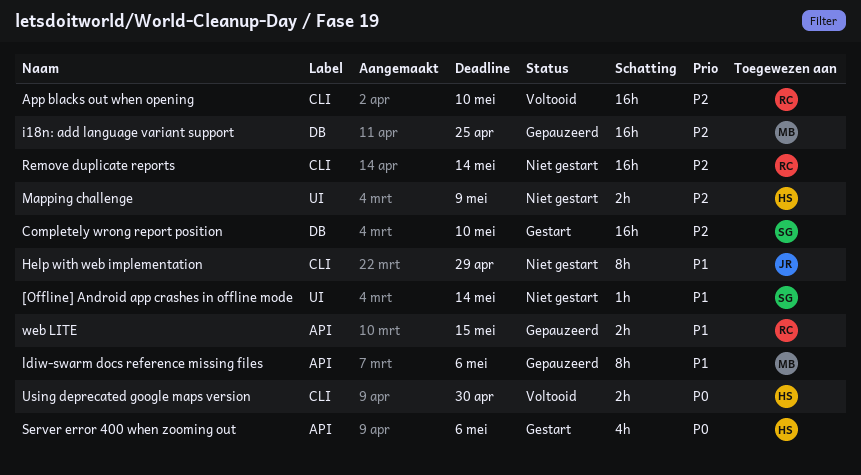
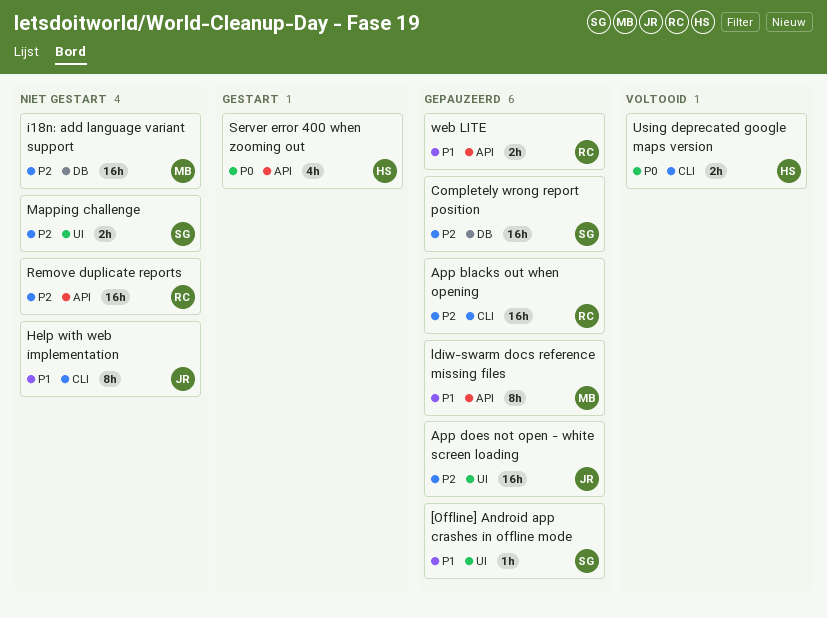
[Offline] Android app crashes in offline mode, status: Niet gestart -> Gepauzeerd
App blacks out when opening, status: Voltooid -> Gepauzeerd
App does not open - white screen loading: none -> present
Completely wrong report position, status: Gestart -> Gepauzeerd
i18n: add language variant support, status: Gepauzeerd -> Niet gestart
Mapping challenge, owner: HS -> SG
Remove duplicate reports, label: CLI -> API

